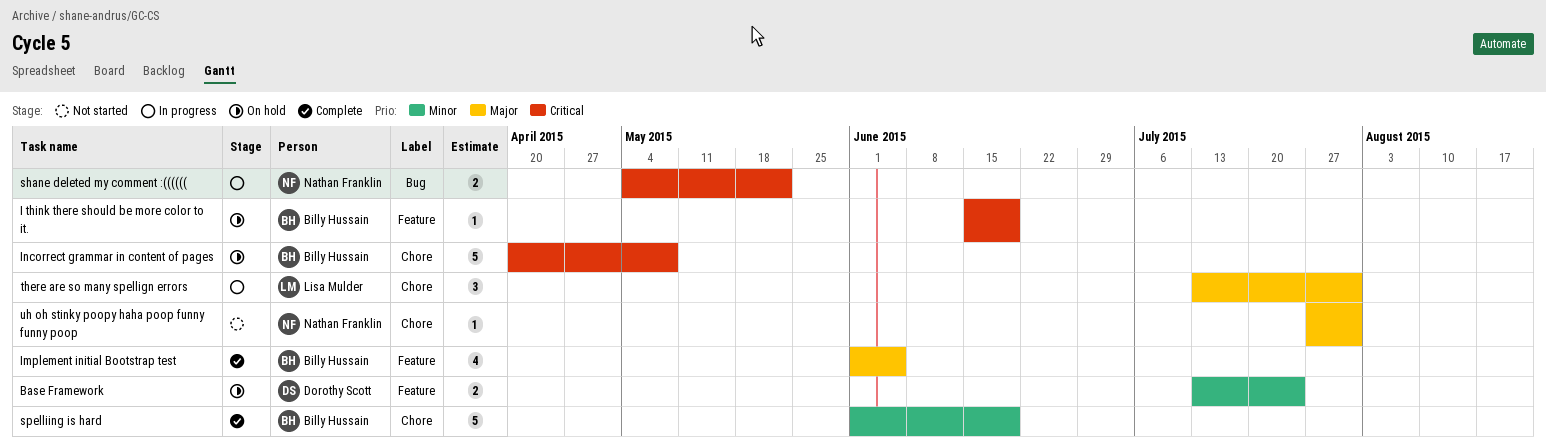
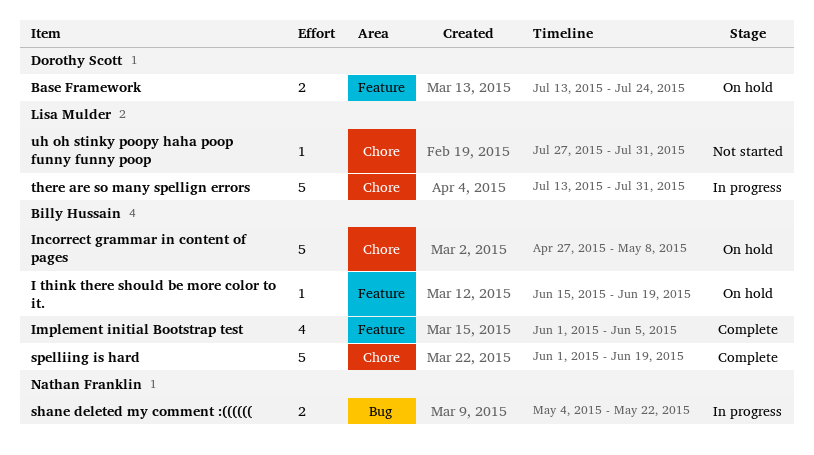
Incorrect grammar in content of pages, start: Apr 20 -> Apr 27
there are so many spellign errors, estimate: 3 -> 5
uh oh stinky poopy haha poop funny funny poop, owner: Nathan Franklin -> Lisa Mulder

